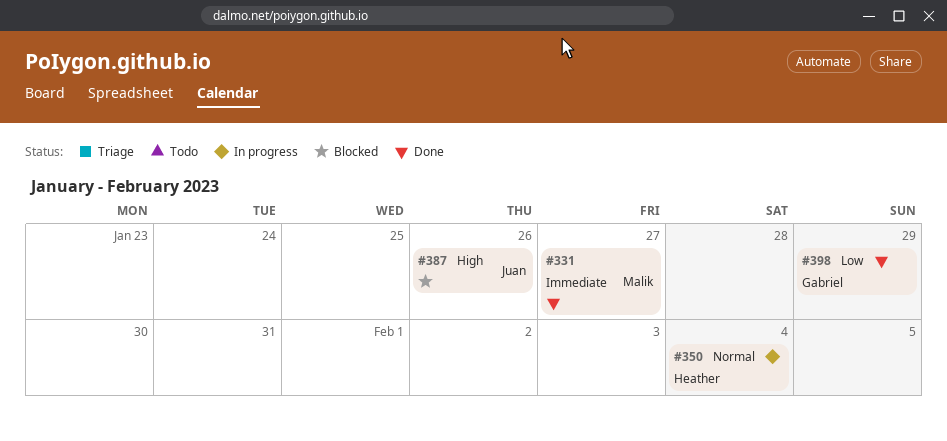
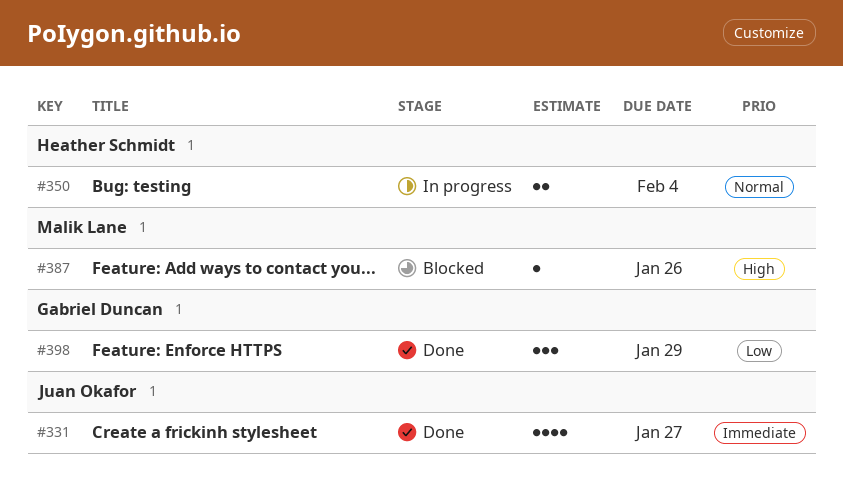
#331, owner: Malik Lane -> Juan Okafor
#387, owner: Juan Okafor -> Malik Lane

